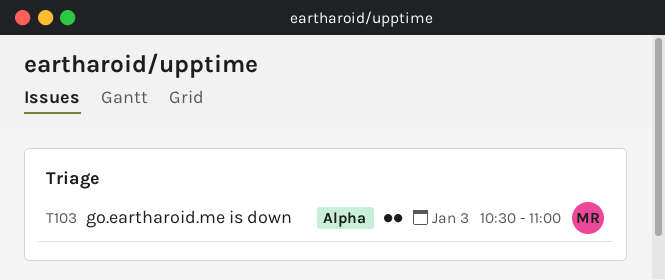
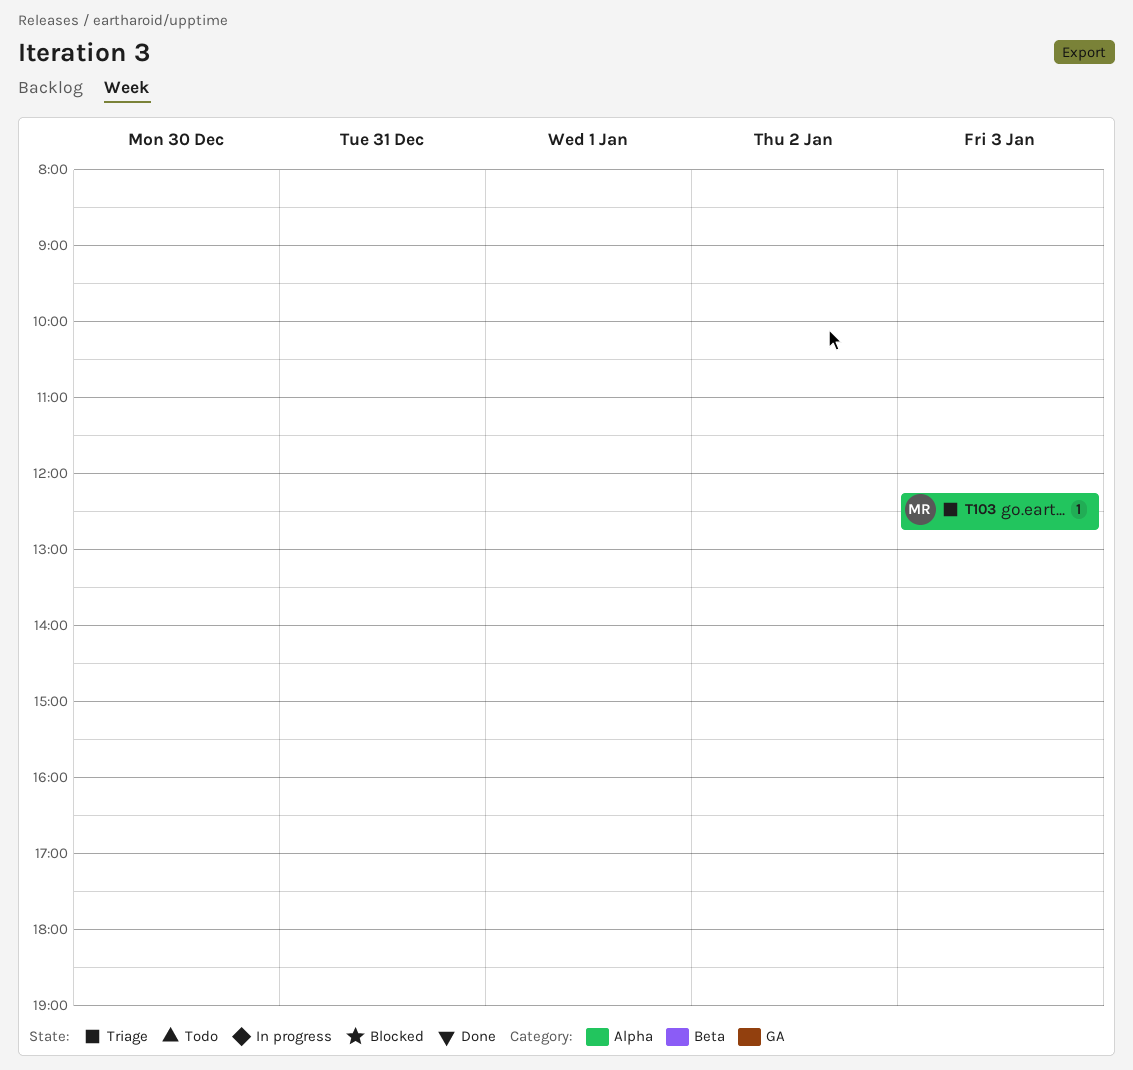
T103, estimate: 2 -> 1
T103, begins: 10:30 -> 12:15
T103, ends: 11:00 -> 12:45

